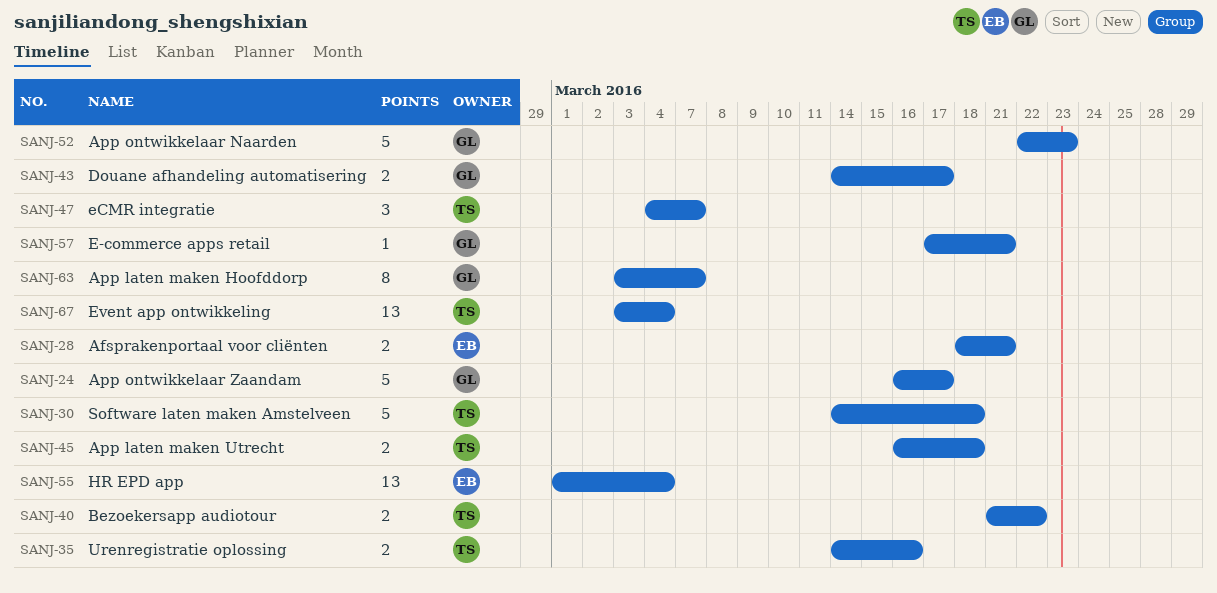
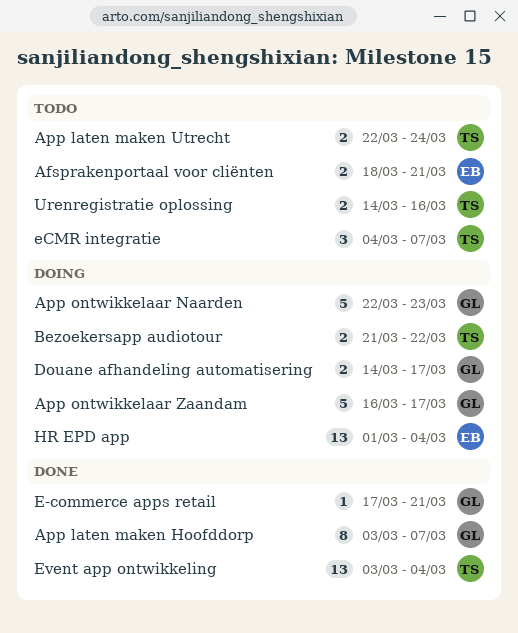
App laten maken Utrecht, start: Mar 16 -> Mar 22
App laten maken Utrecht, due: Mar 18 -> Mar 24
Software laten maken Amstelveen: present -> none

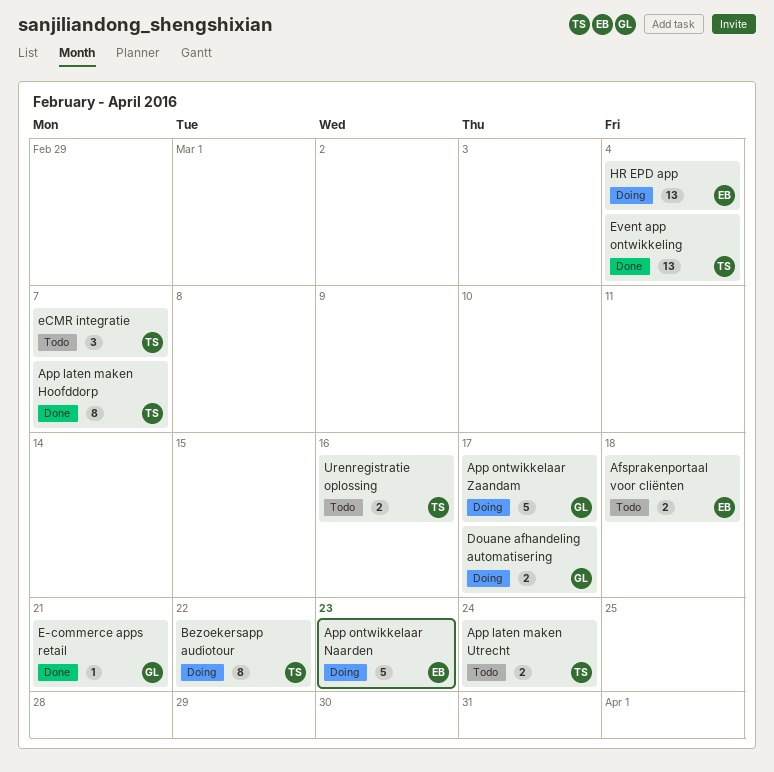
Afsprakenportaal voor cliënten, due: Mar 21 -> Mar 18
App laten maken Hoofddorp, owner: GL -> TS
App ontwikkelaar Naarden, owner: GL -> EB
Bezoekersapp audiotour, estimate: 2 -> 8

